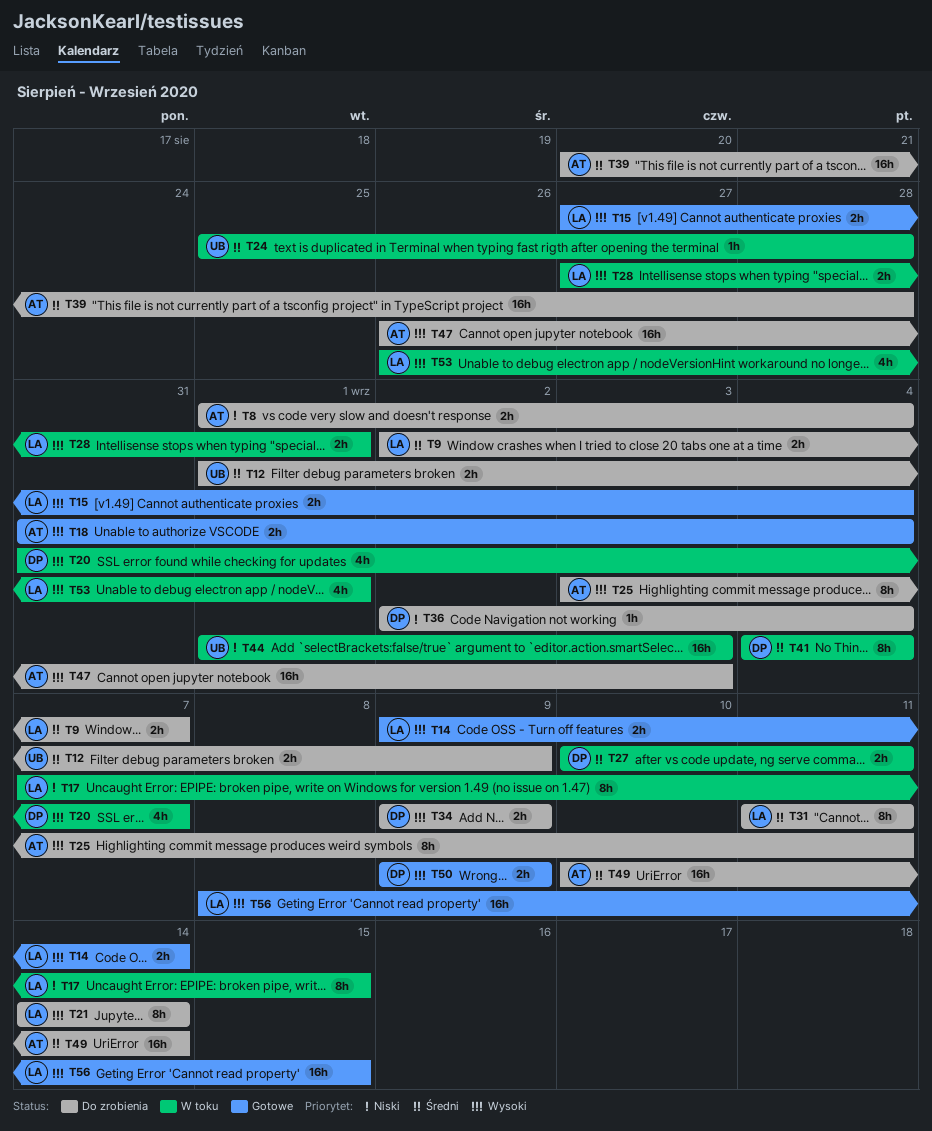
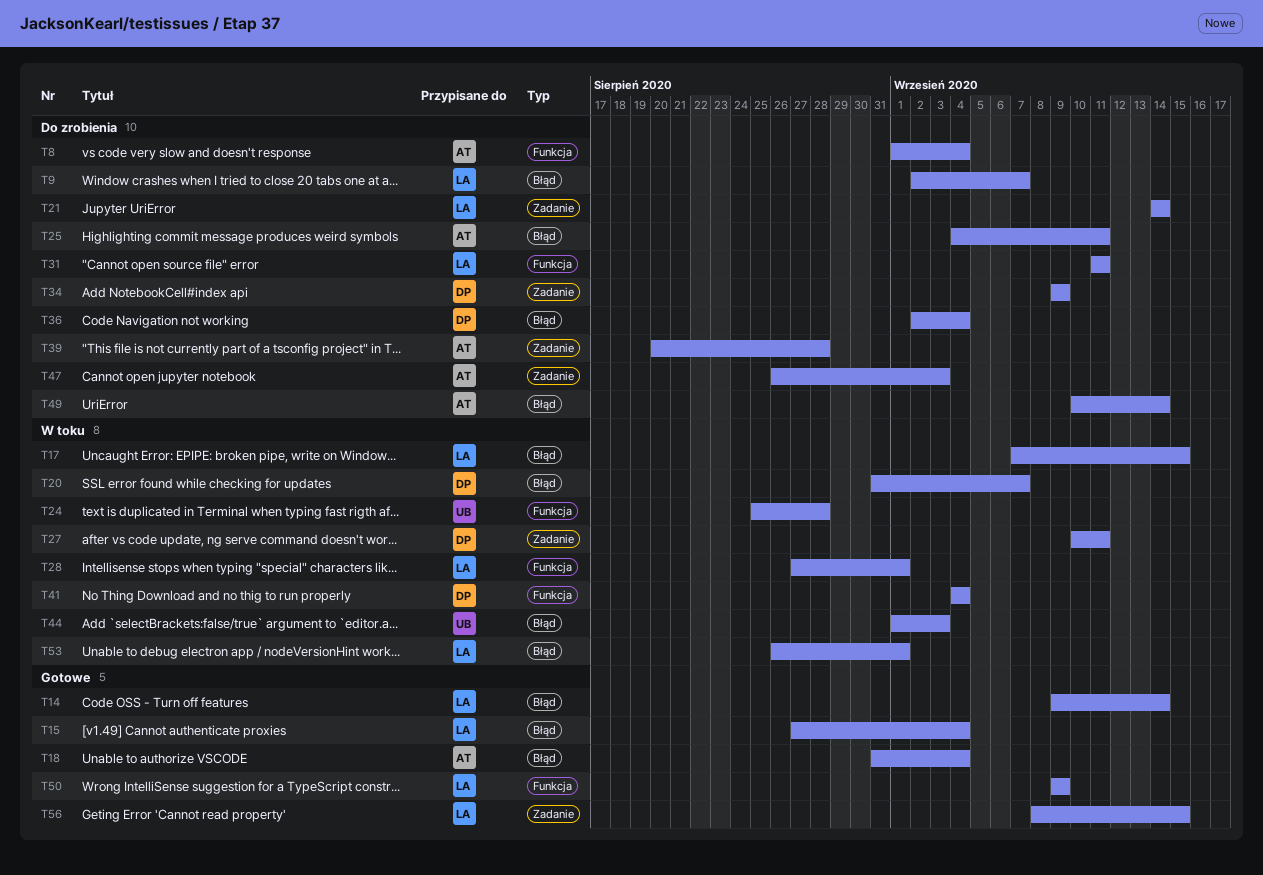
T12: present -> none
T25, start: Sep 3 -> Sep 4
T50, owner: DP -> LA

